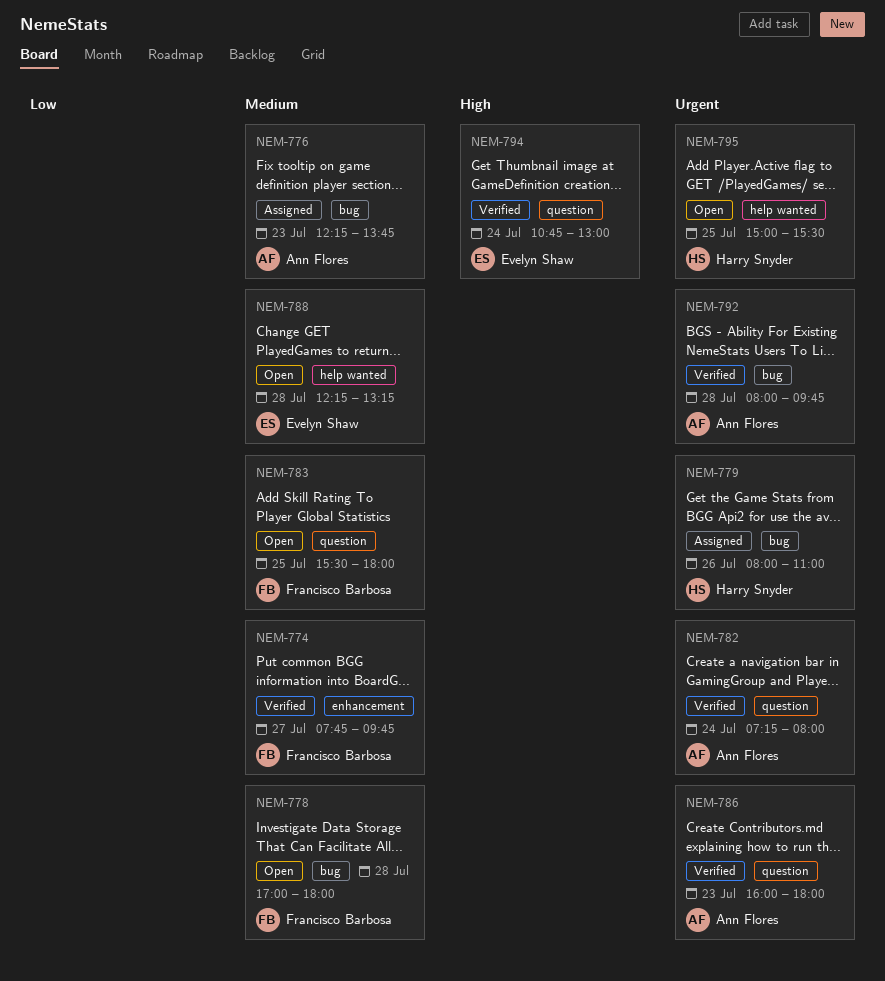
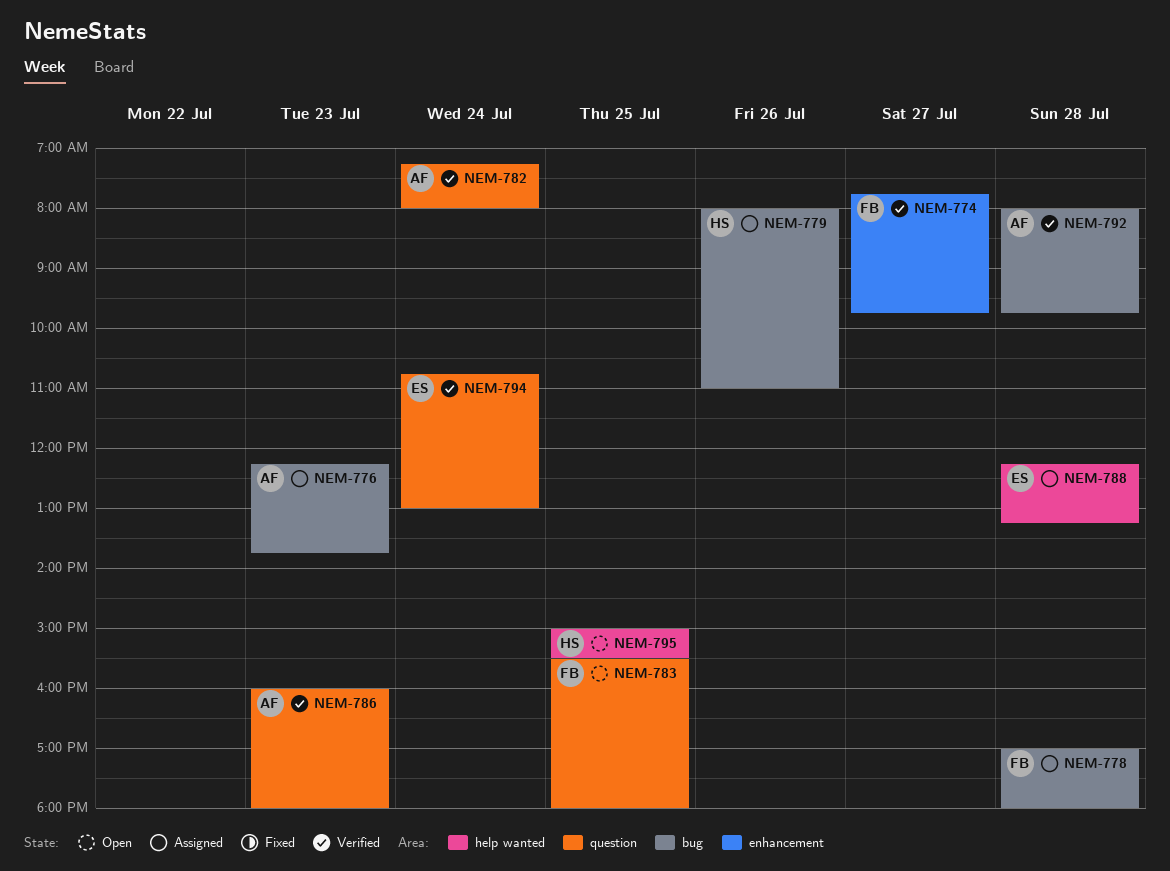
NEM-778, status: Open -> Assigned
NEM-788, status: Open -> Assigned

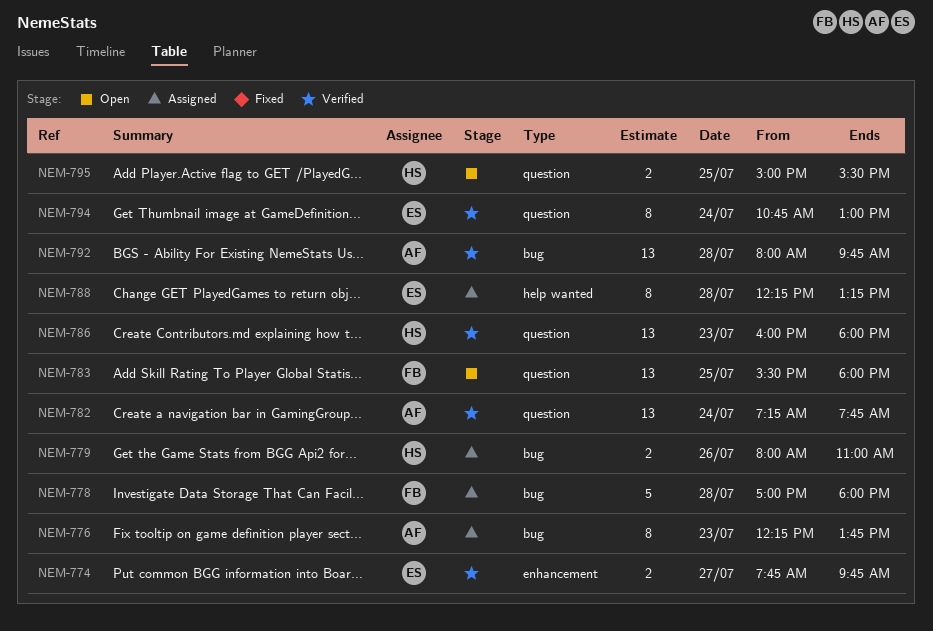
NEM-774, owner: FB -> ES
NEM-782, ends: 08:00 -> 07:45
NEM-786, owner: AF -> HS
NEM-795, label: help wanted -> question

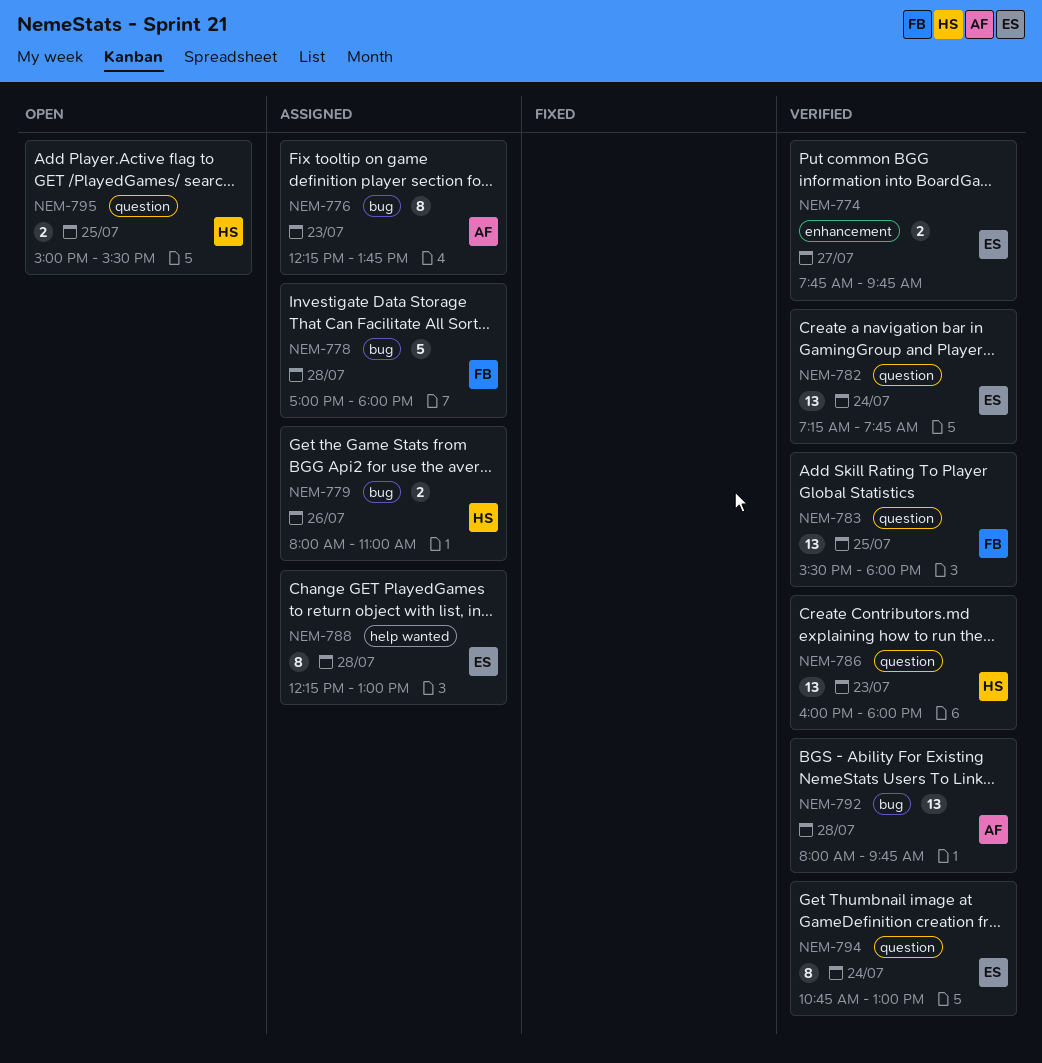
NEM-782, owner: AF -> ES
NEM-783, status: Open -> Verified
NEM-788, ends: 13:15 -> 13:00

